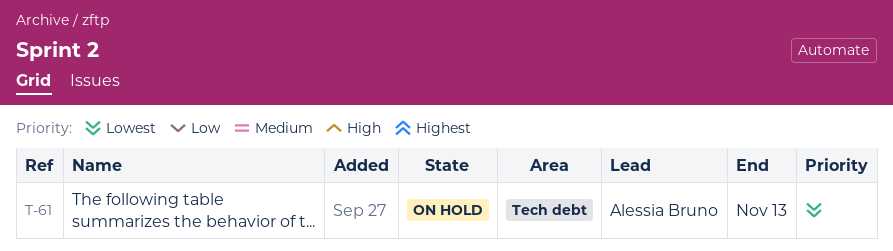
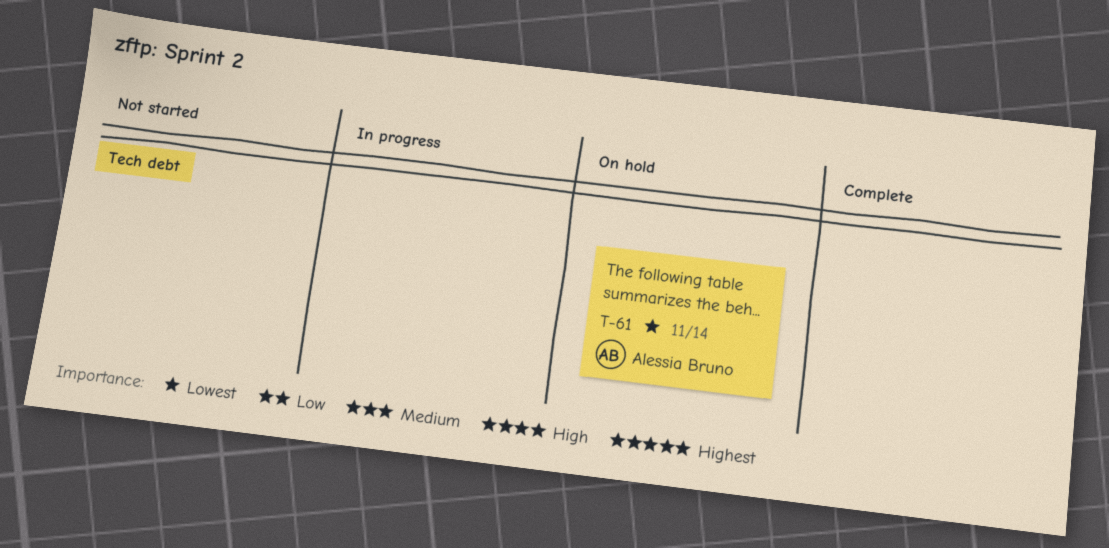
T-61, due: Nov 13 -> Nov 14

